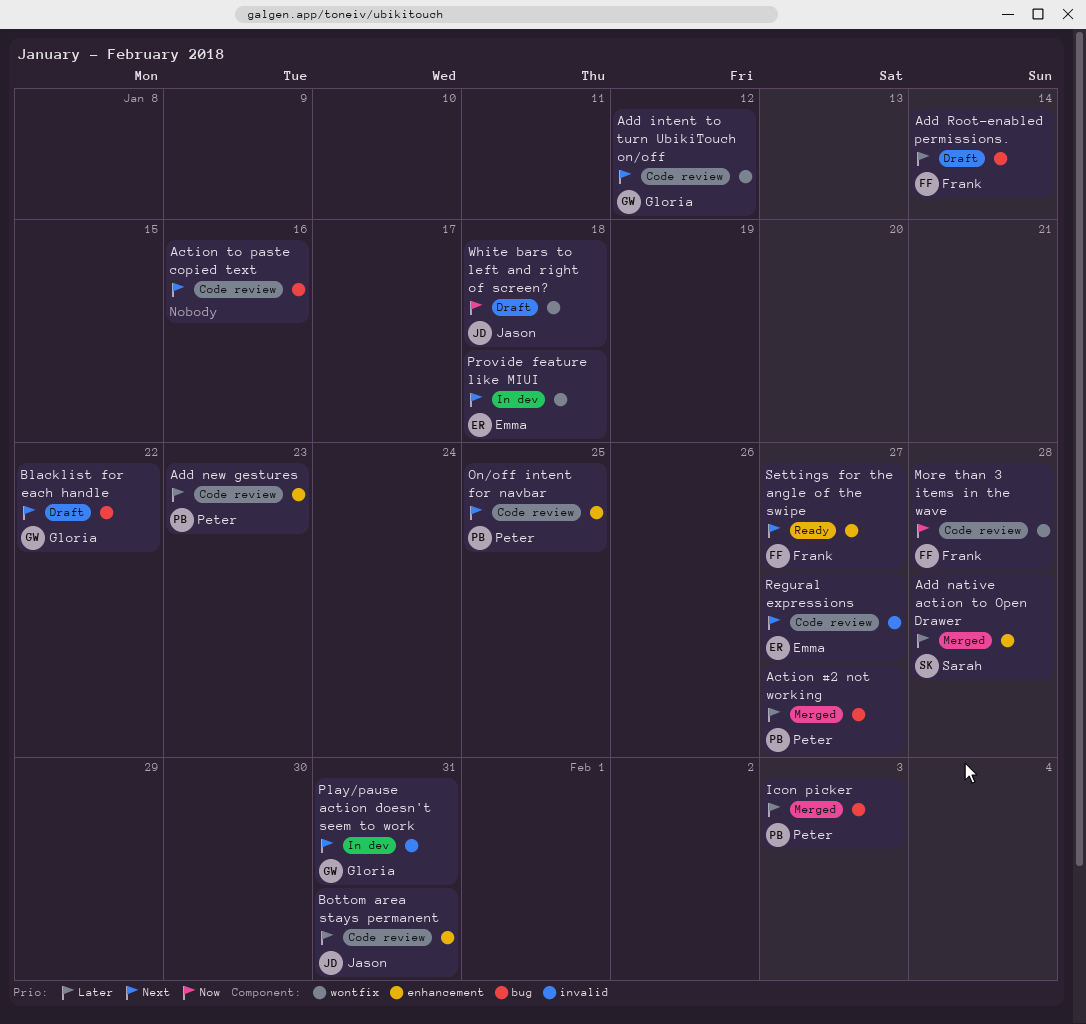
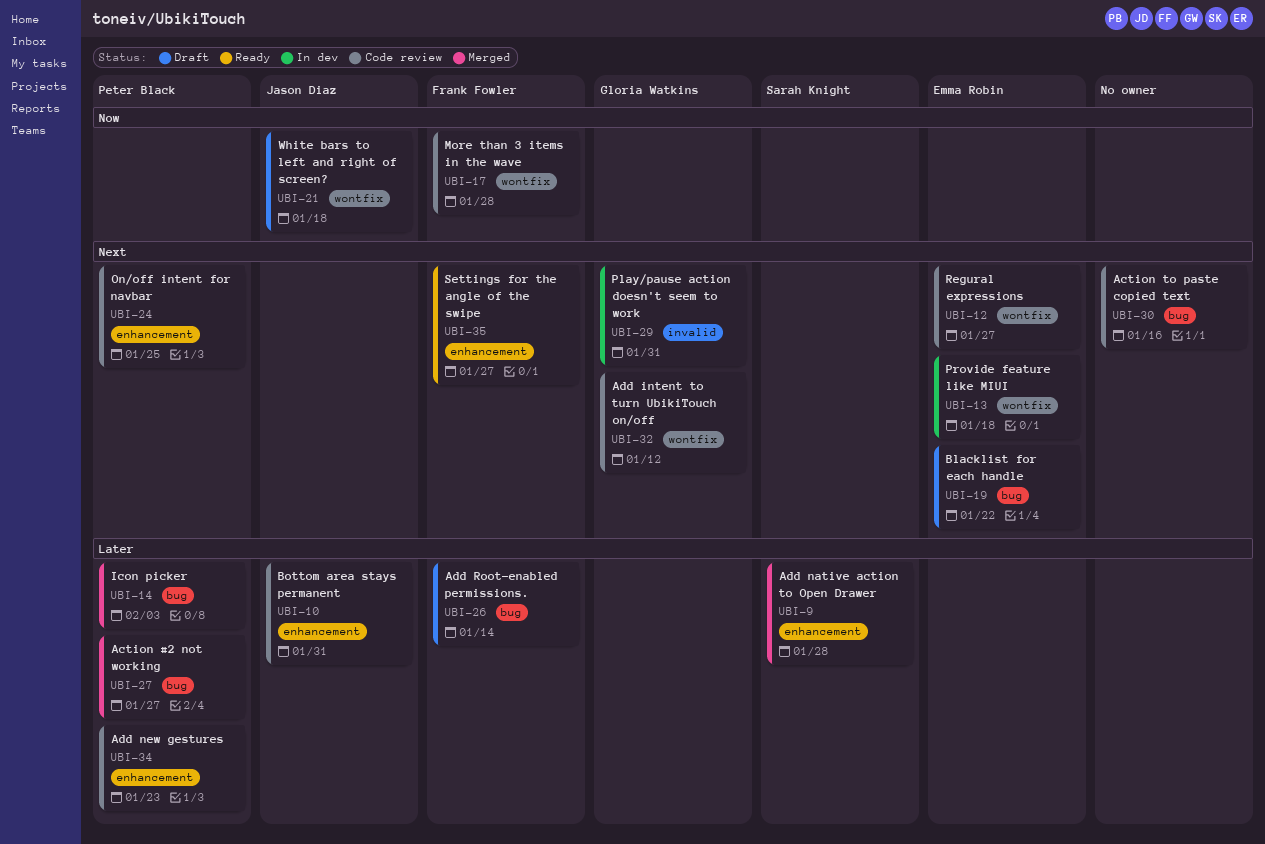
Blacklist for each handle, owner: Gloria Watkins -> Emma Robin
Regural expressions, label: invalid -> wontfix

